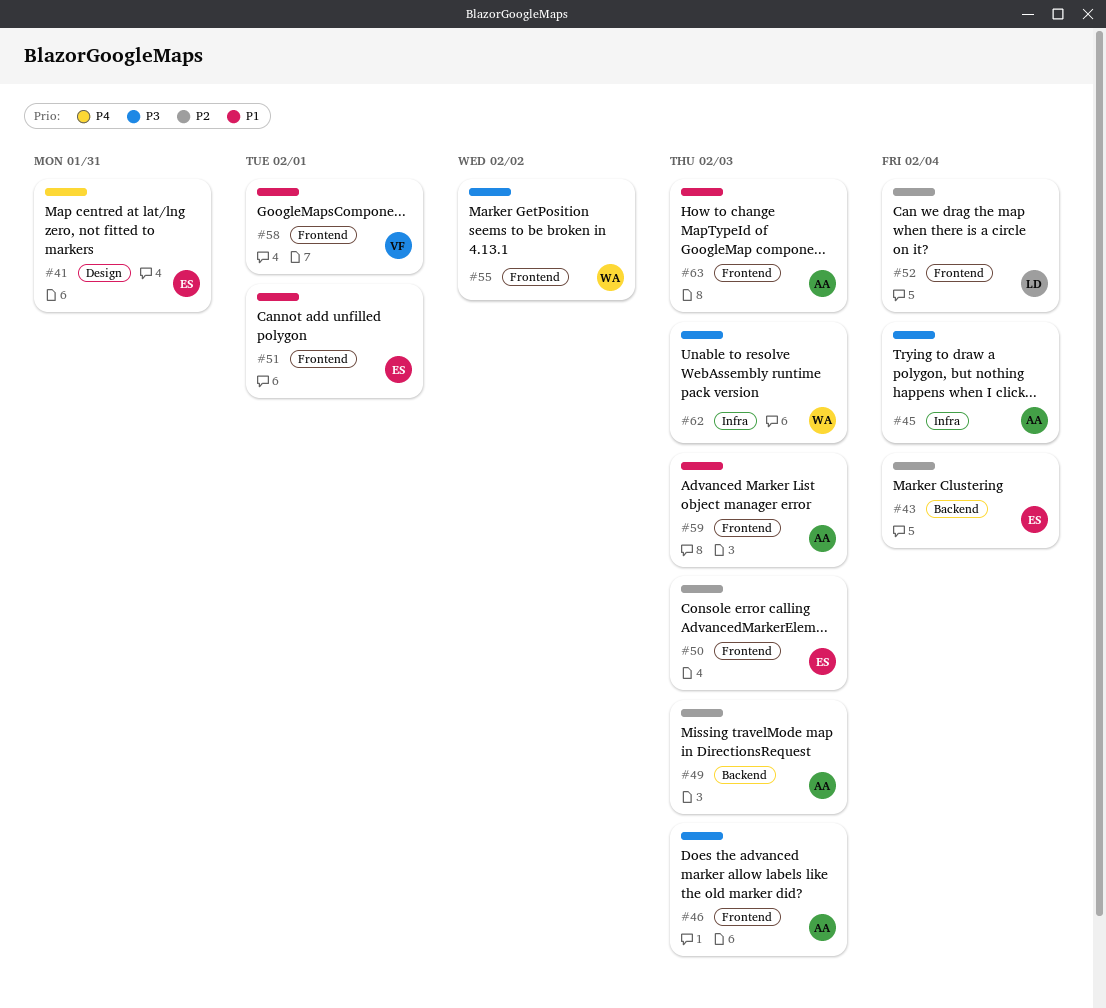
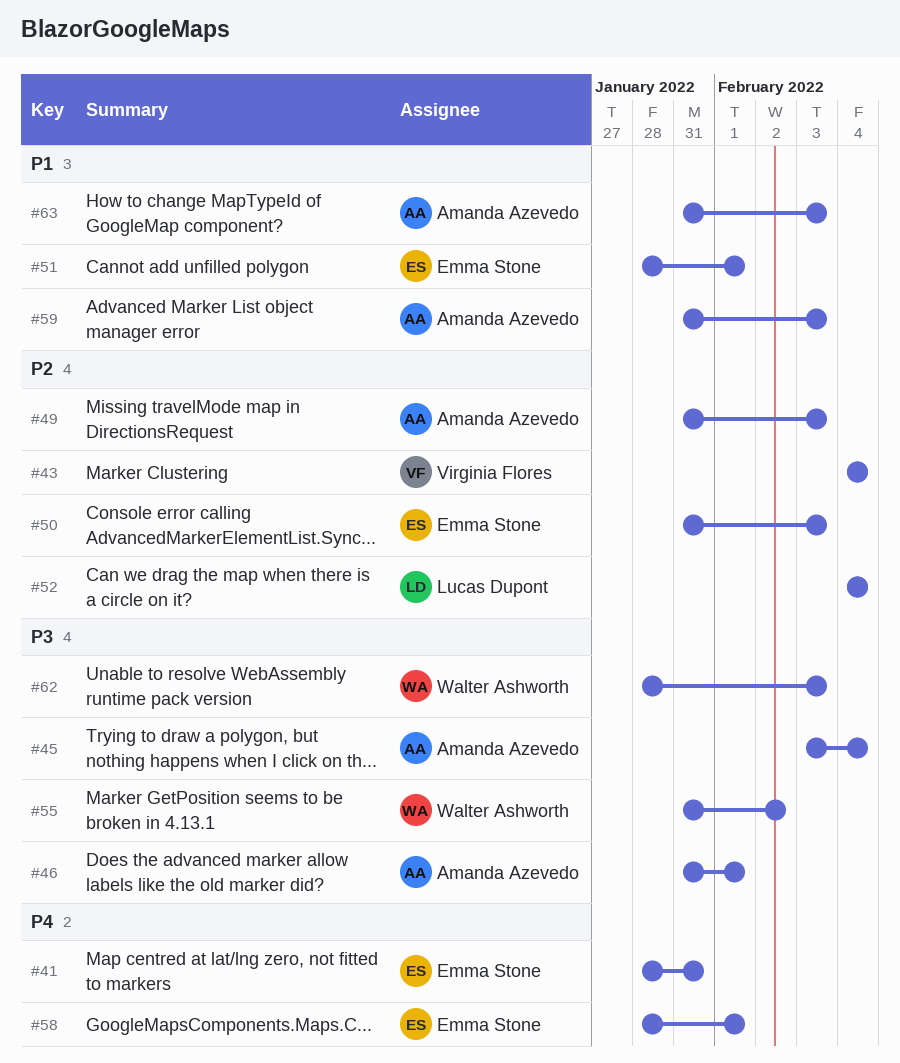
#43, owner: Emma Stone -> Virginia Flores
#46, due: Feb 3 -> Feb 1
#58, owner: Virginia Flores -> Emma Stone
#58, priority: P1 -> P4

